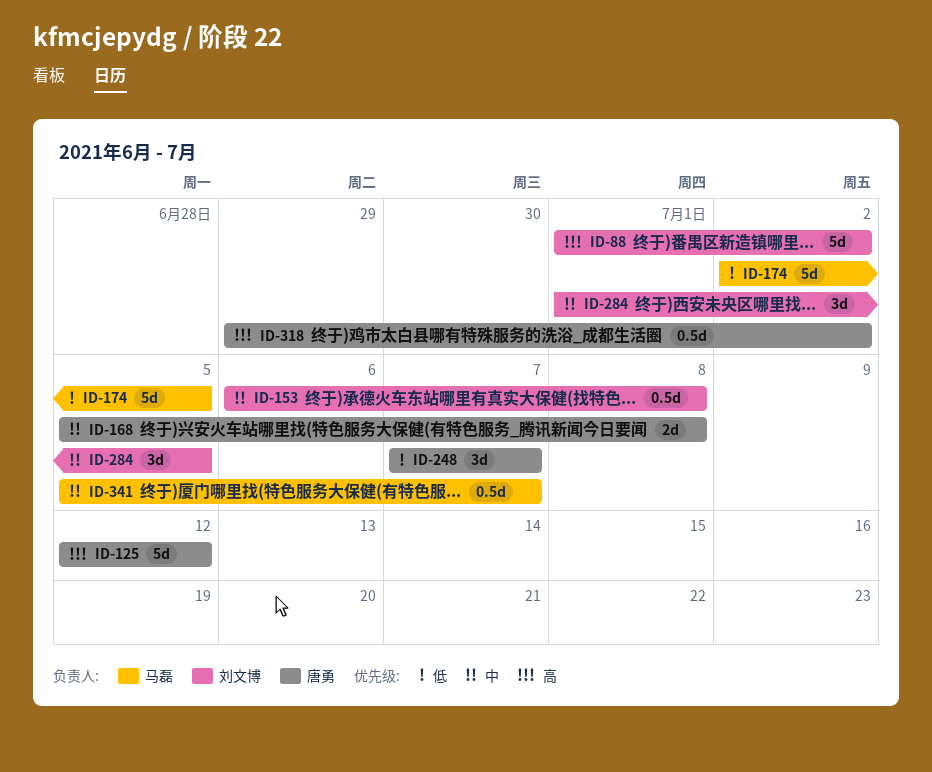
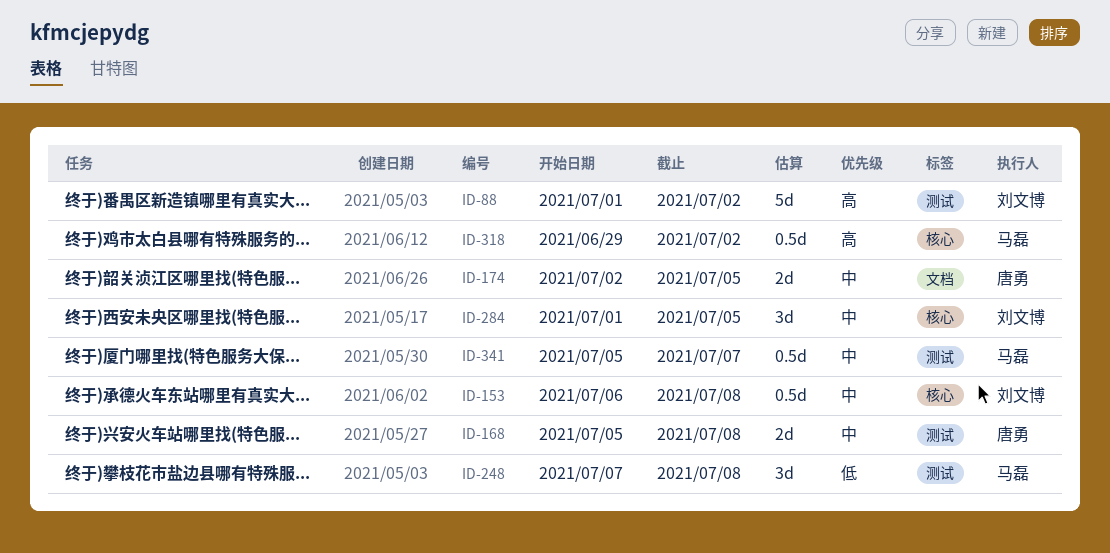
ID-125: present -> none
ID-174, owner: 马磊 -> 唐勇
ID-174, priority: 低 -> 中
ID-174, estimate: 5d -> 2d
ID-248, owner: 唐勇 -> 马磊
ID-248, due: Jul 7 -> Jul 8
ID-318, owner: 唐勇 -> 马磊

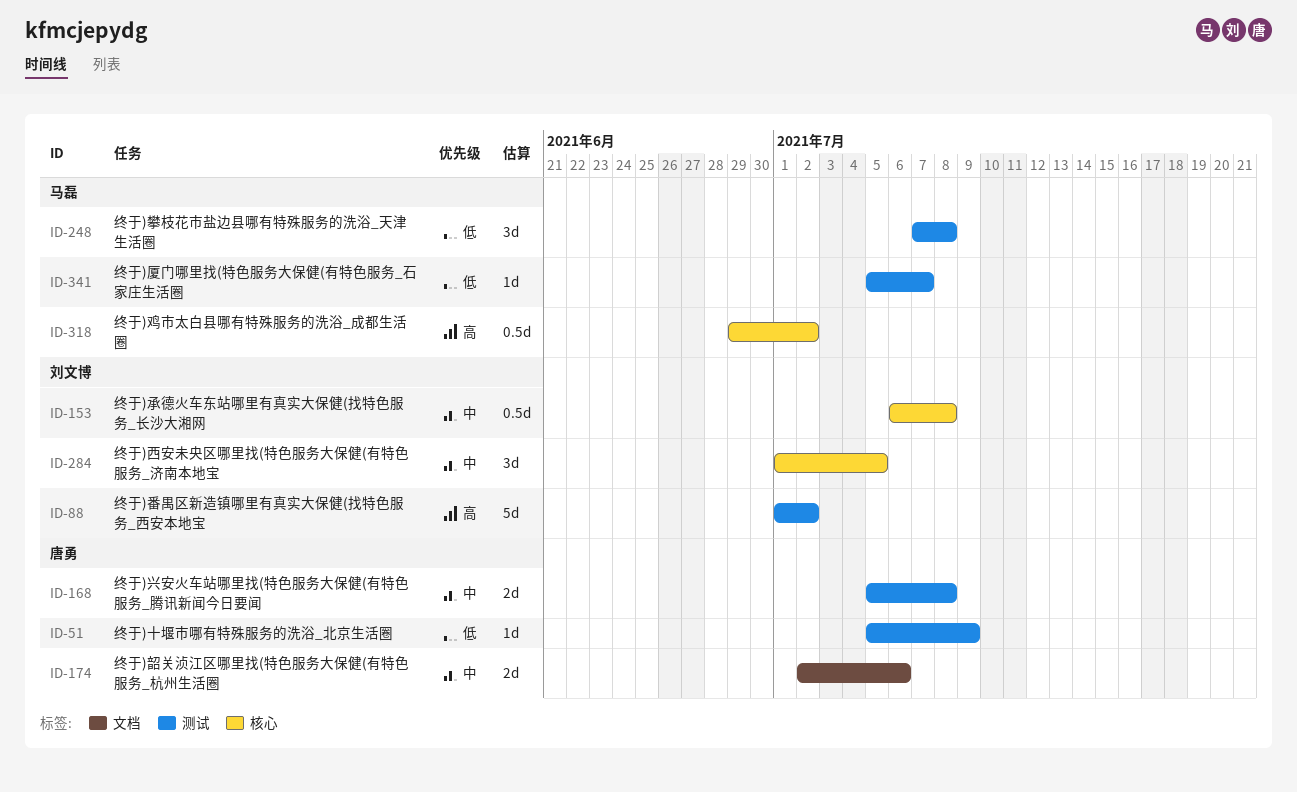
ID-51: none -> present
ID-174, due: Jul 5 -> Jul 6
ID-341, priority: 中 -> 低
ID-341, estimate: 0.5d -> 1d

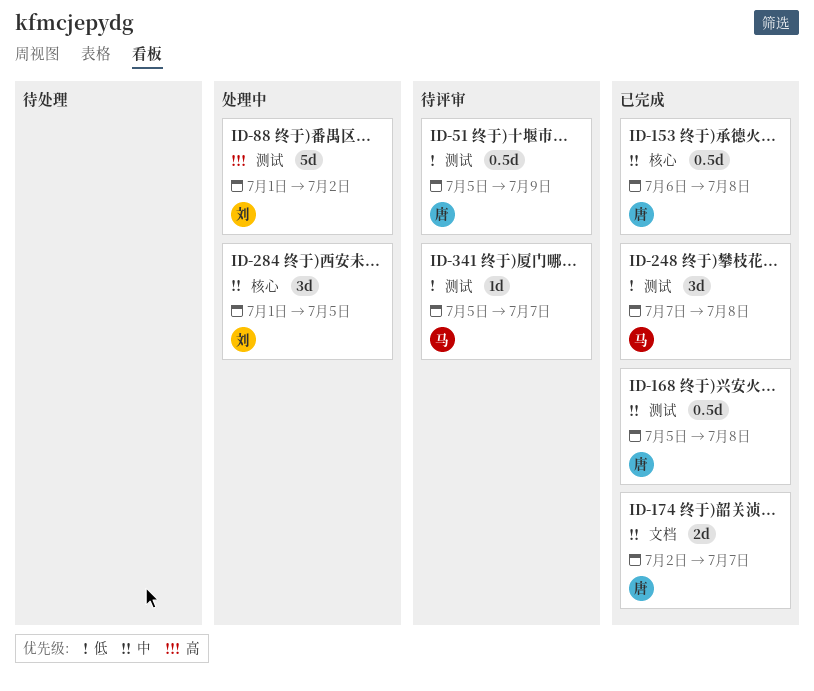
ID-51, estimate: 1d -> 0.5d
ID-153, owner: 刘文博 -> 唐勇
ID-168, estimate: 2d -> 0.5d
ID-174, due: Jul 6 -> Jul 7
ID-318: present -> none

